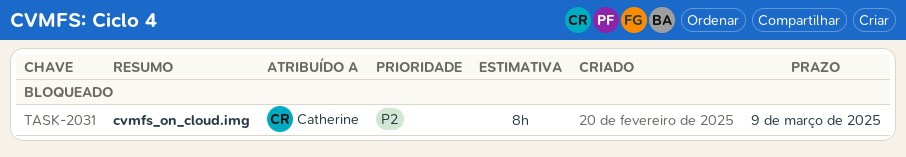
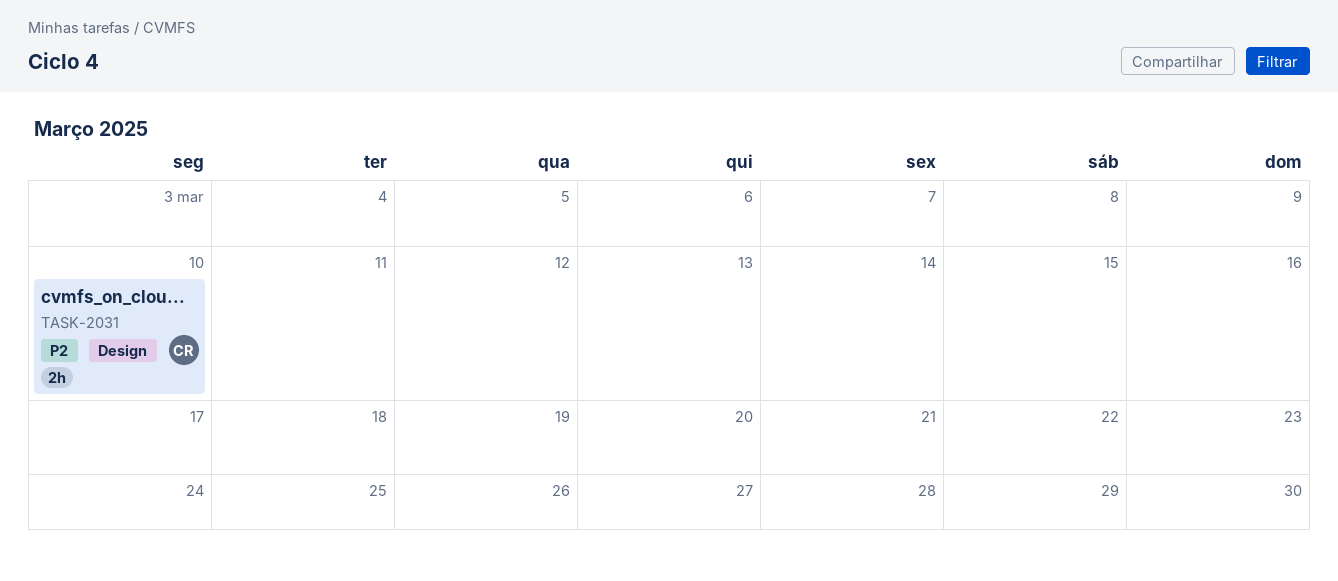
TASK-2031, estimate: 8h -> 2h
TASK-2031, due: Mar 9 -> Mar 10

